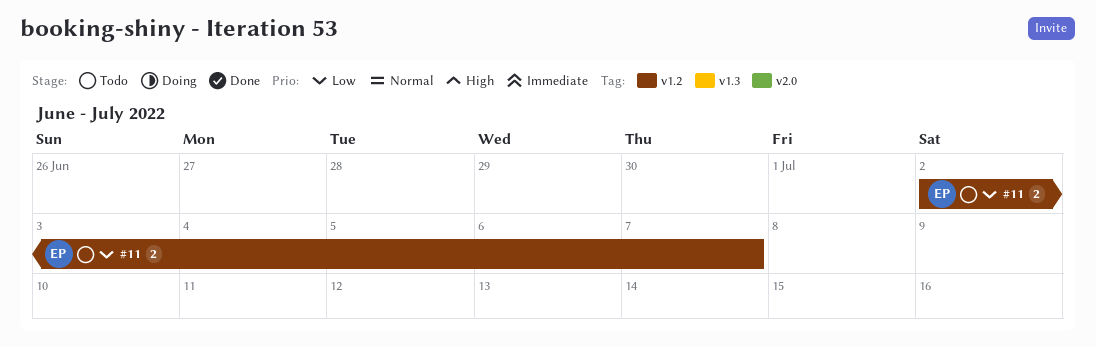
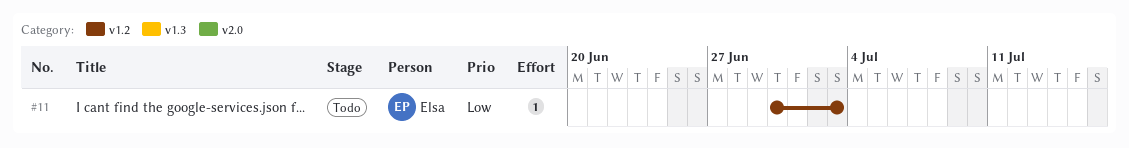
#11, estimate: 2 -> 1
#11, start: Jul 2 -> Jun 30
#11, due: Jul 7 -> Jul 3

